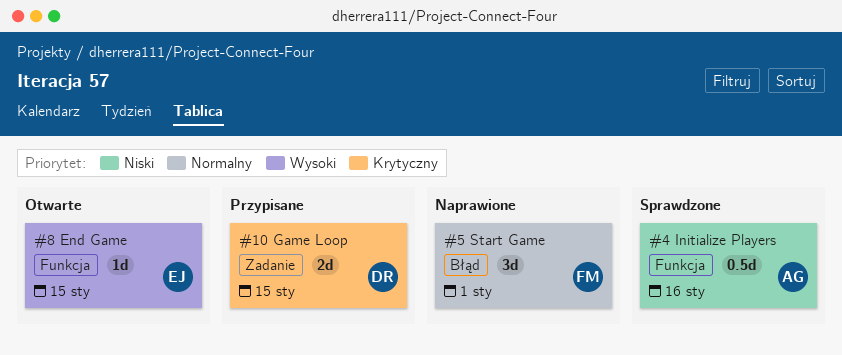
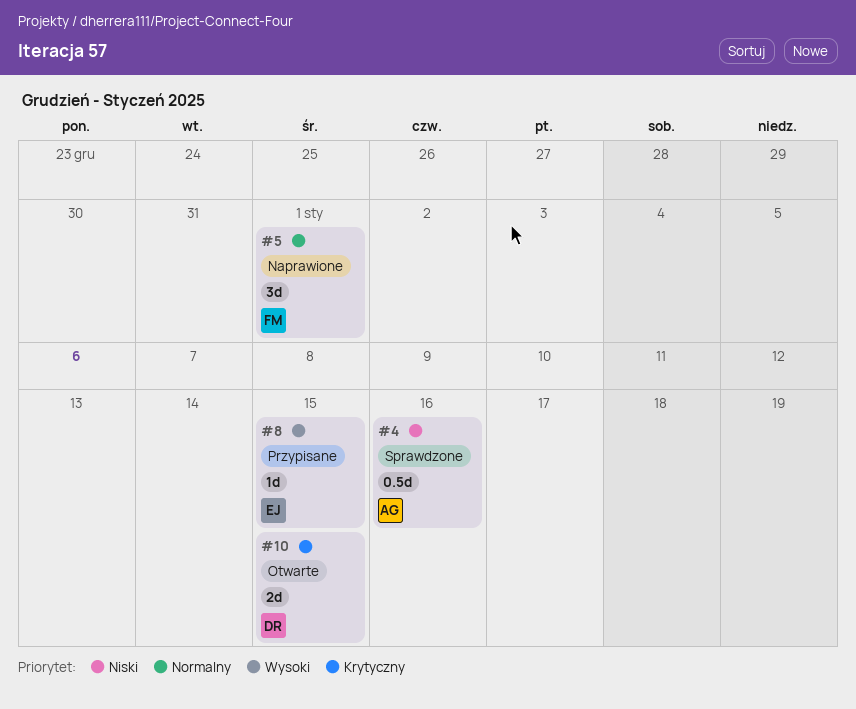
#8, status: Otwarte -> Przypisane
#10, status: Przypisane -> Otwarte

